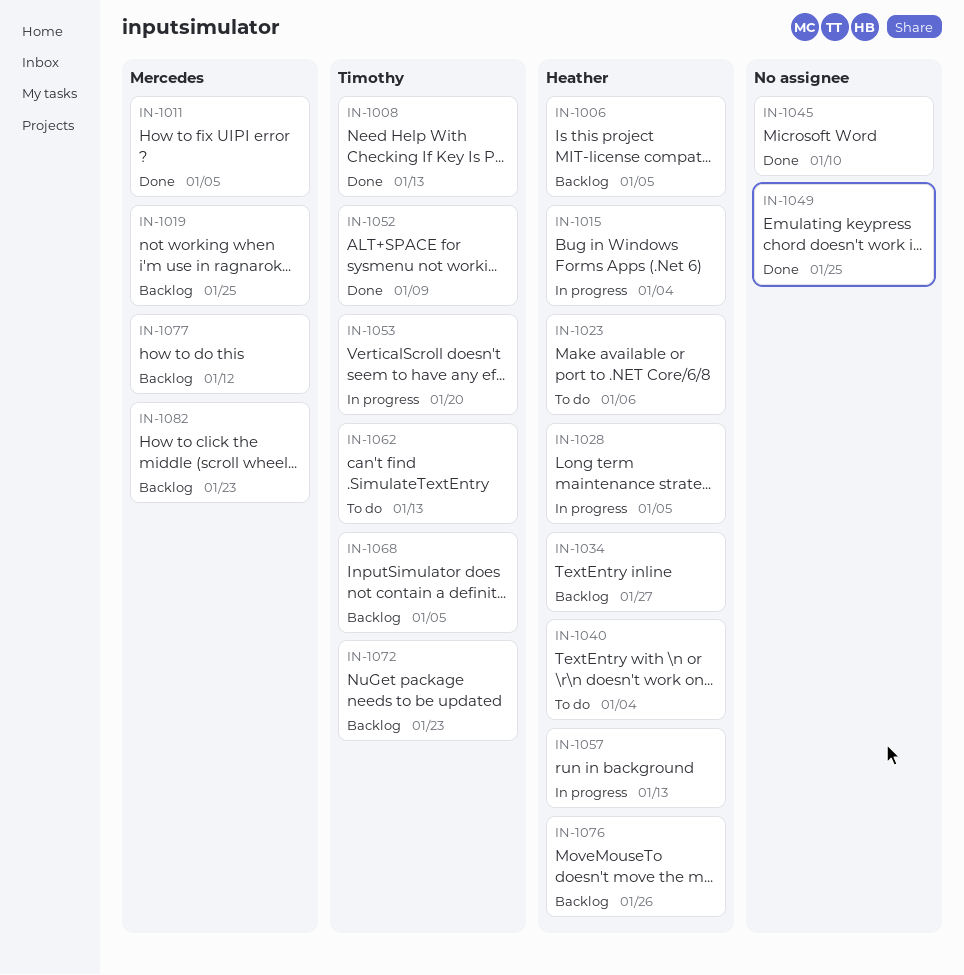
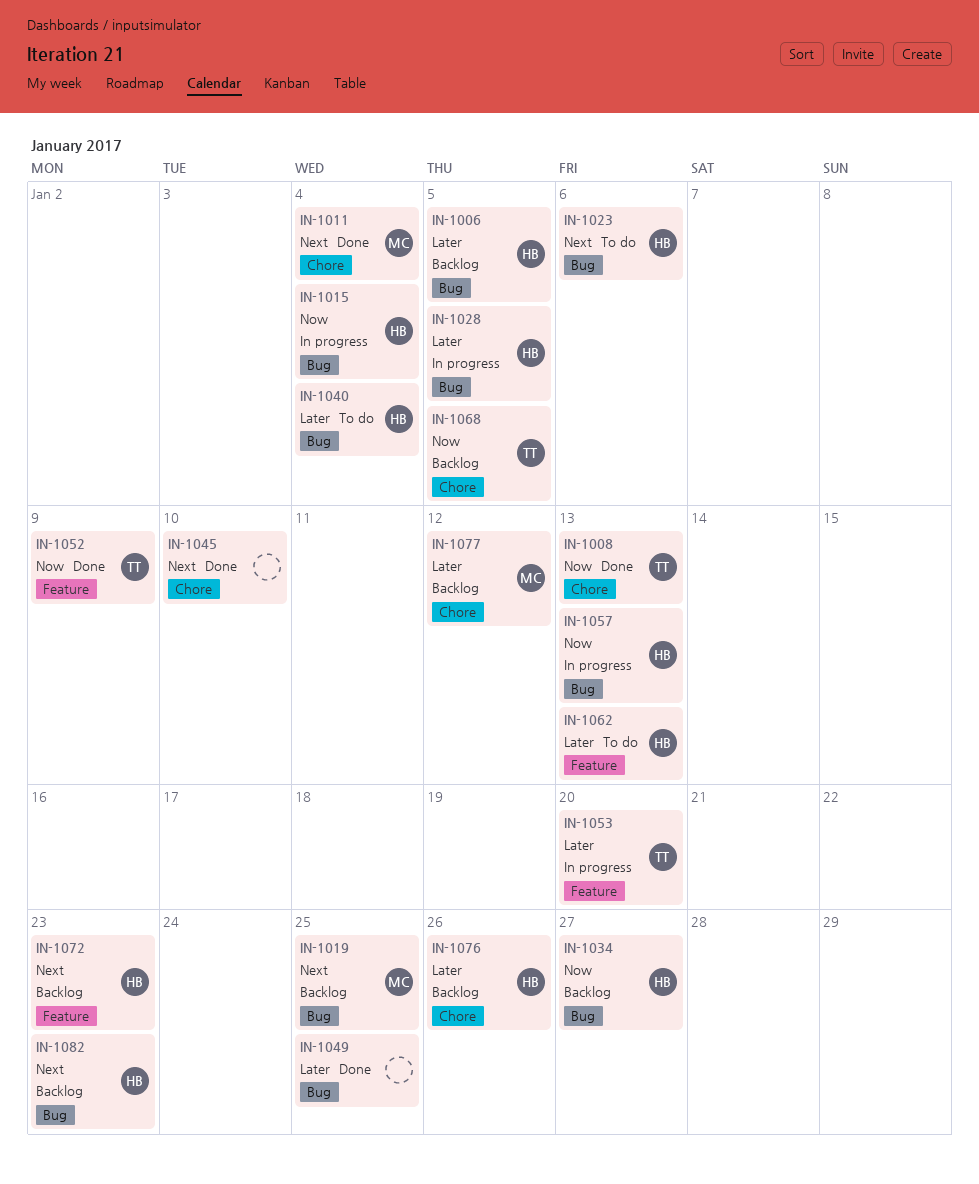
IN-1011, due: Jan 5 -> Jan 4
IN-1062, owner: Timothy -> Heather
IN-1072, owner: Timothy -> Heather
IN-1082, owner: Mercedes -> Heather

